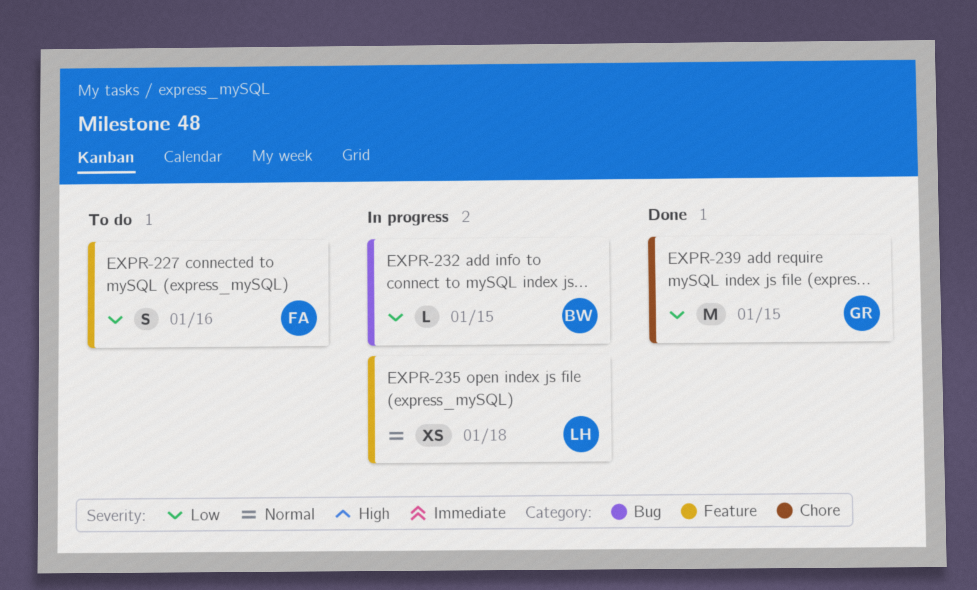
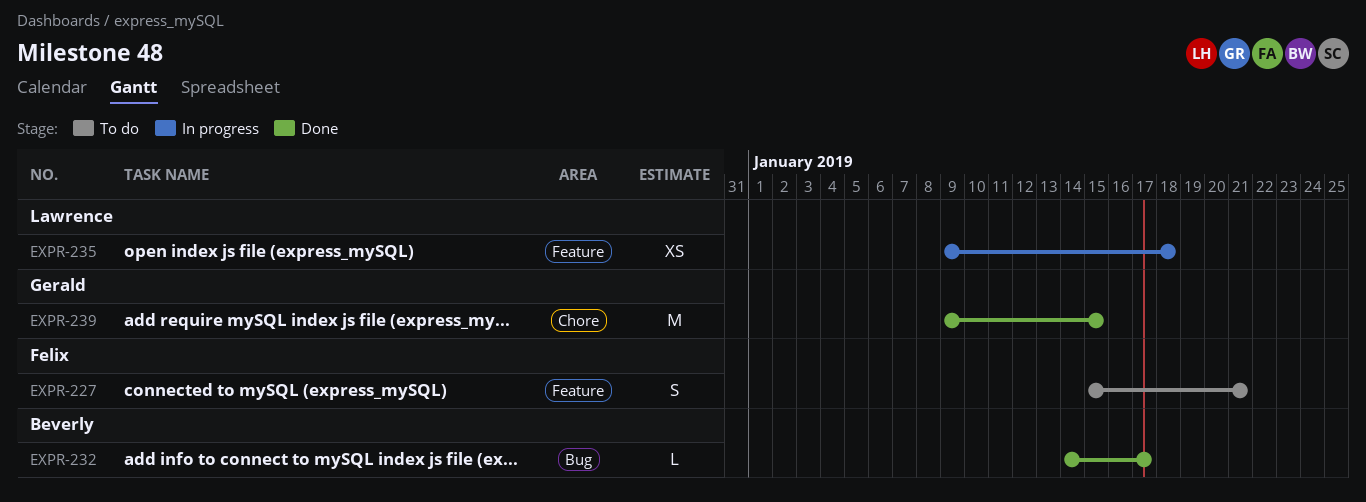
EXPR-227, due: Jan 16 -> Jan 21
EXPR-232, status: In progress -> Done
EXPR-232, due: Jan 15 -> Jan 17

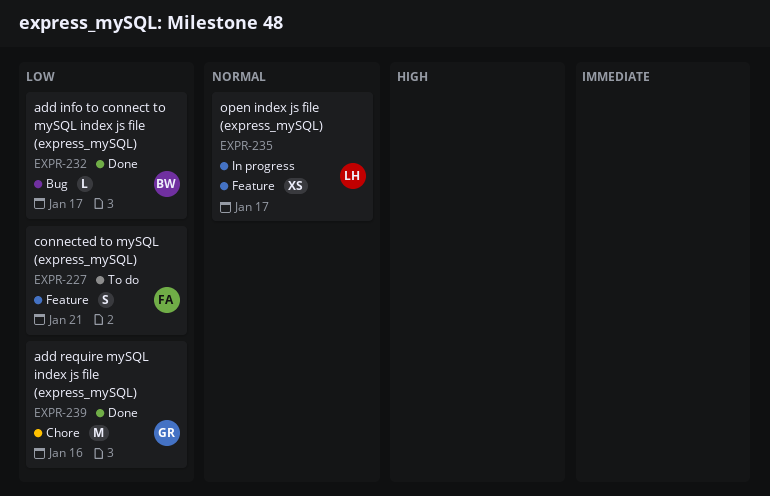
EXPR-235, due: Jan 18 -> Jan 17
EXPR-239, due: Jan 15 -> Jan 16

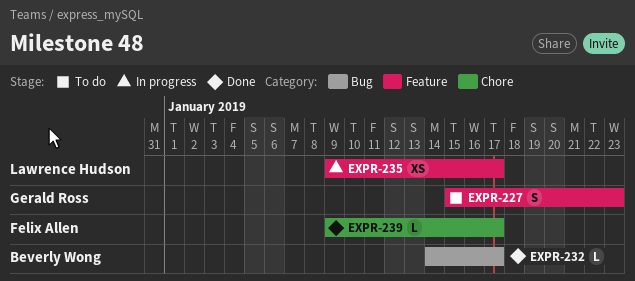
EXPR-227, owner: Felix Allen -> Gerald Ross
EXPR-227, due: Jan 21 -> Jan 23
EXPR-239, owner: Gerald Ross -> Felix Allen
EXPR-239, estimate: M -> L
EXPR-239, due: Jan 16 -> Jan 17

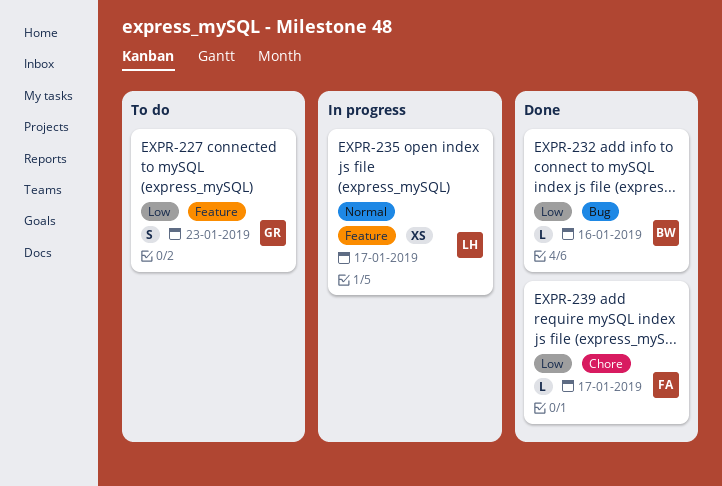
EXPR-232, due: Jan 17 -> Jan 16

